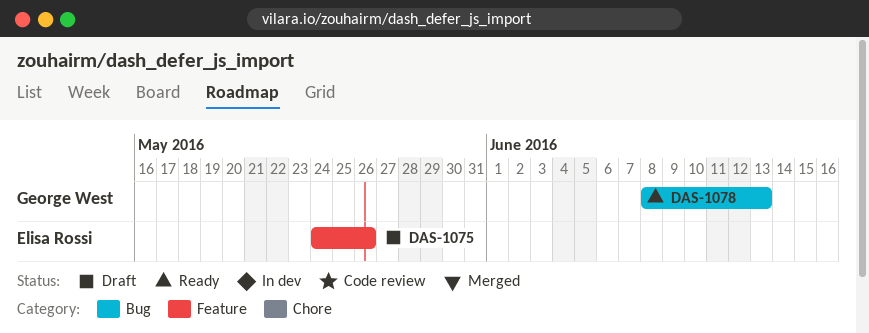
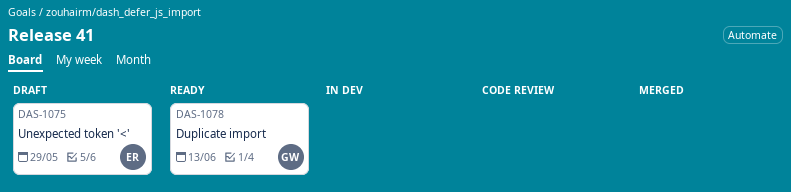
DAS-1075, due: May 26 -> May 29

